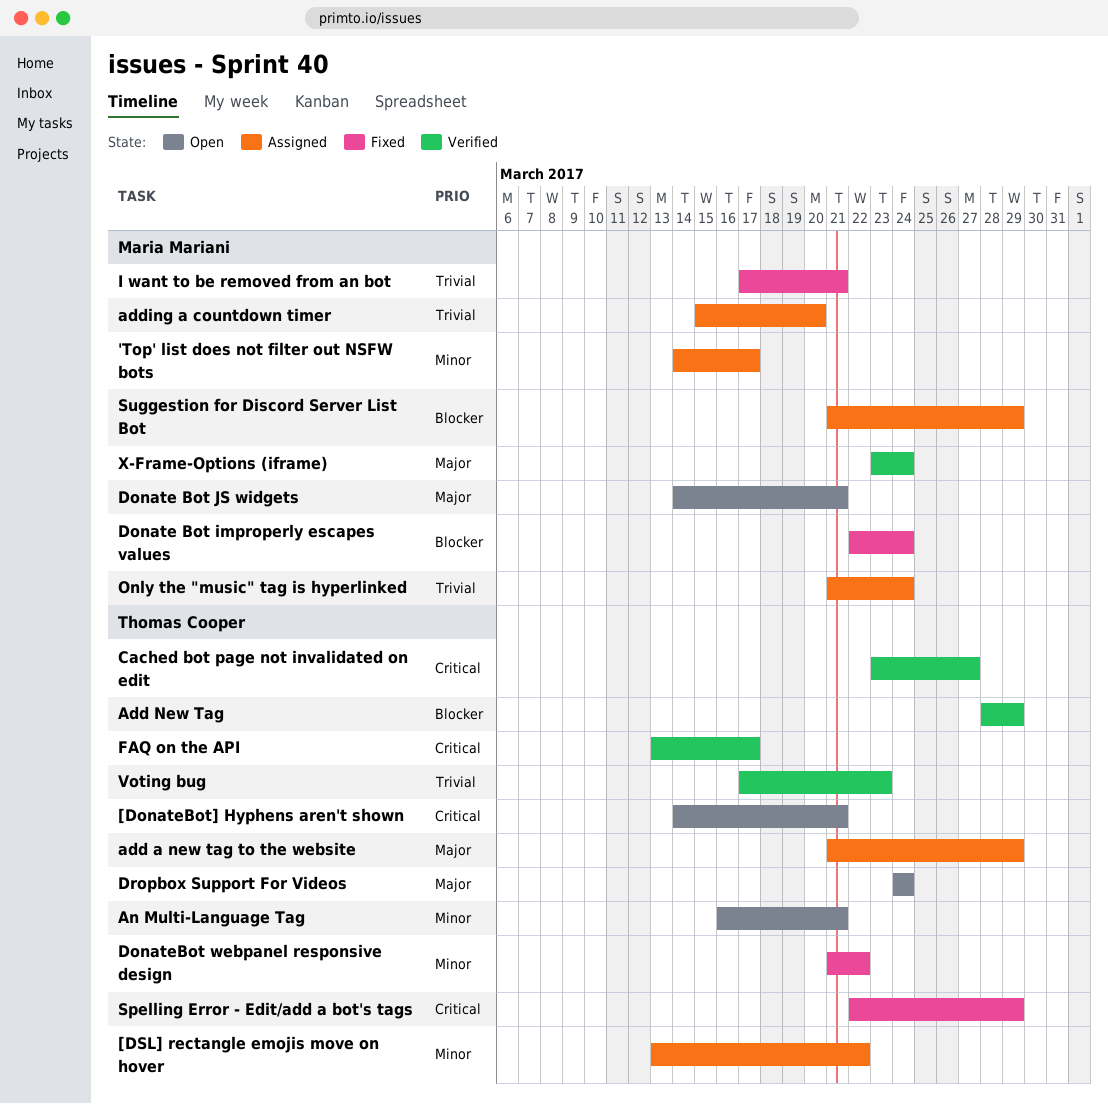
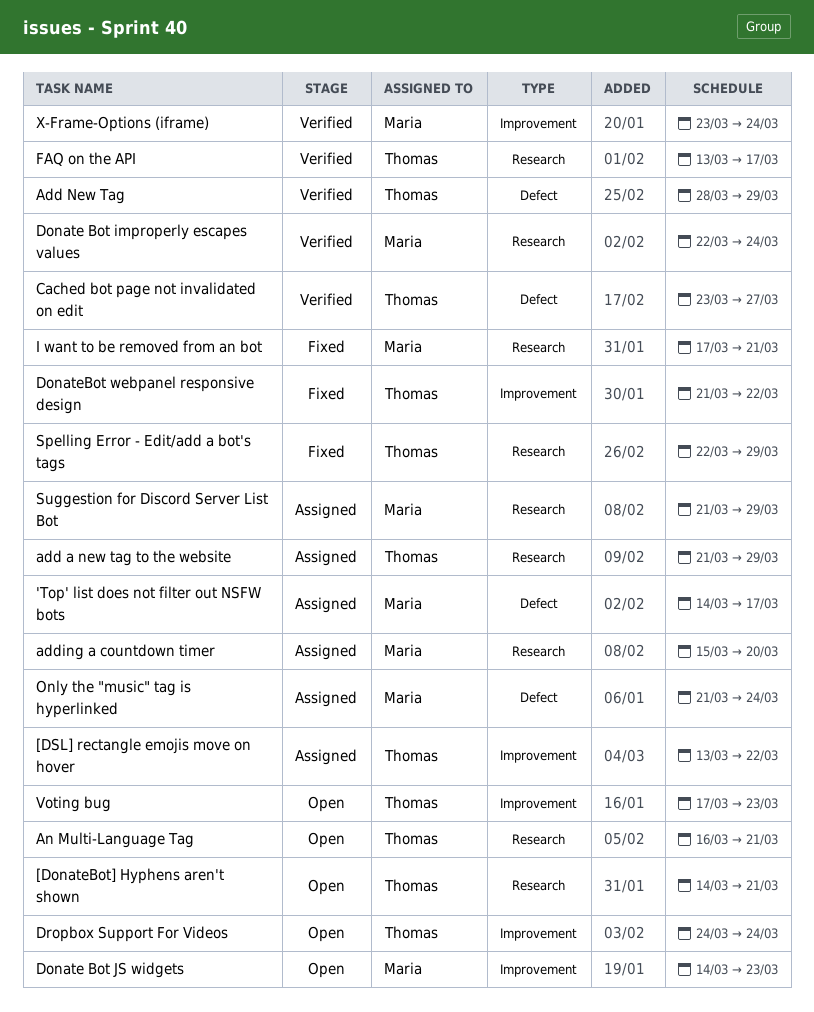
Donate Bot improperly escapes values, status: Fixed -> Verified
Donate Bot JS widgets, due: Mar 21 -> Mar 23
Voting bug, status: Verified -> Open

